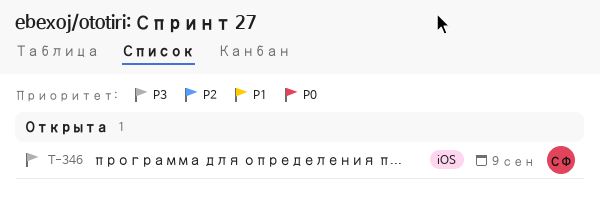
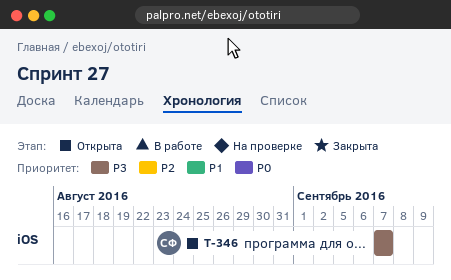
T-346, due: Sep 9 -> Sep 7

